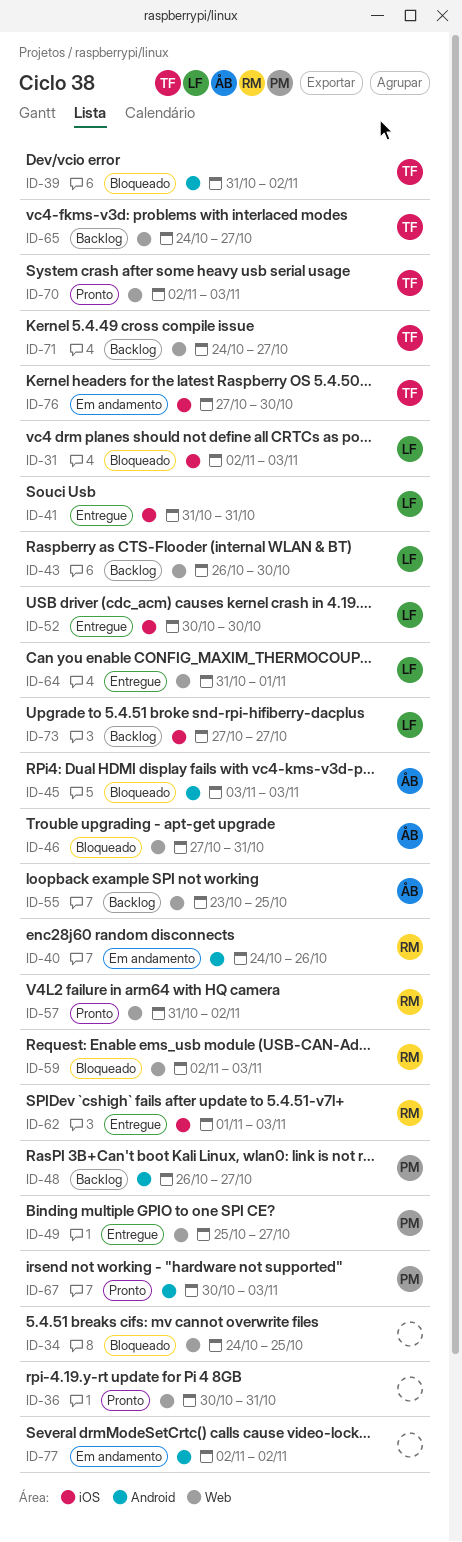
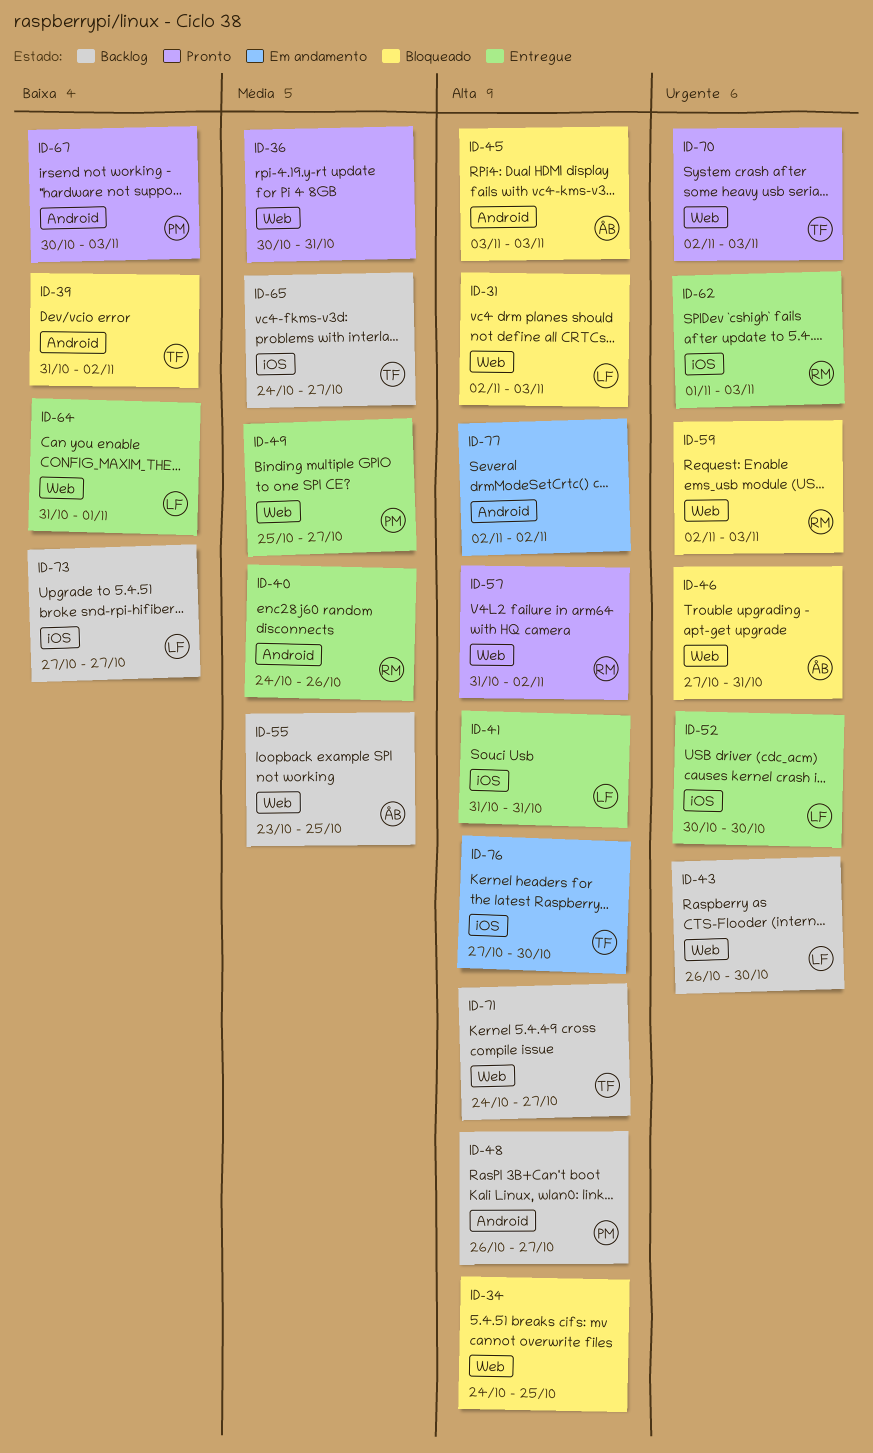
ID-31, label: iOS -> Web
ID-40, status: Em andamento -> Entregue
ID-65, label: Web -> iOS

